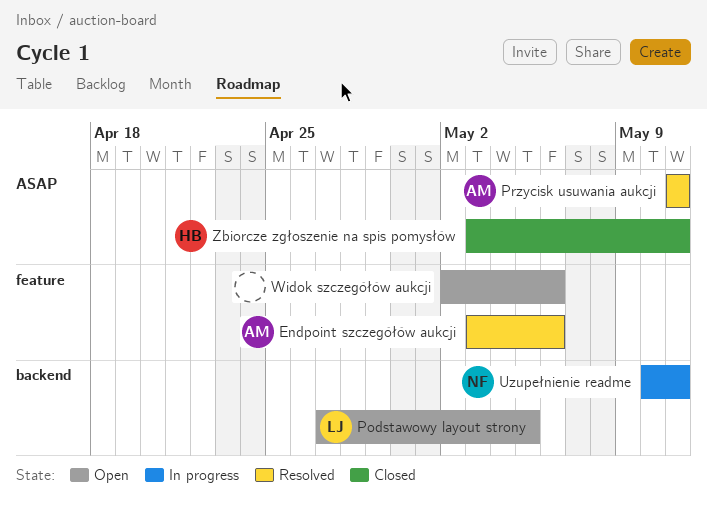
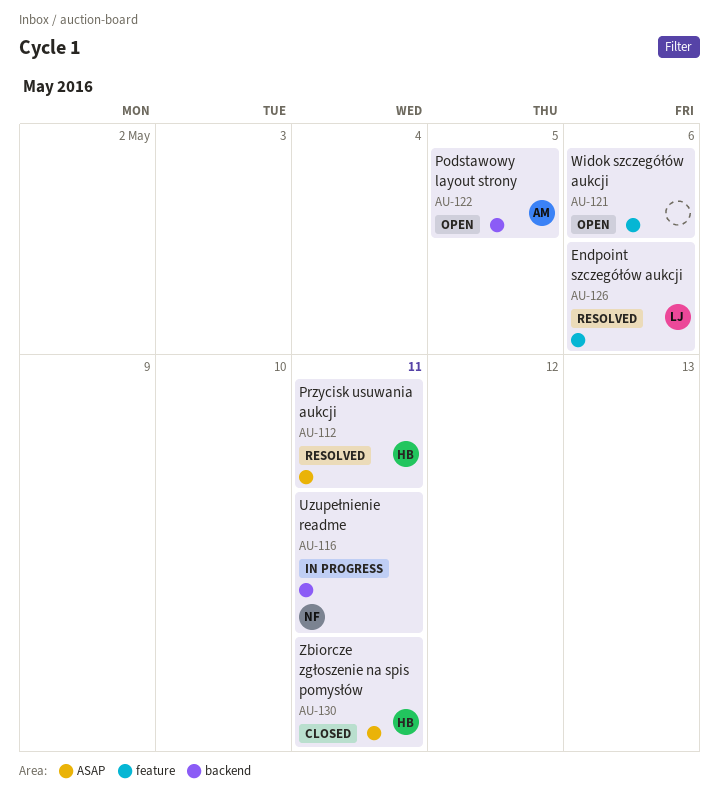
Endpoint szczegółów aukcji, owner: AM -> LJ
Podstawowy layout strony, owner: LJ -> AM
Przycisk usuwania aukcji, owner: AM -> HB

